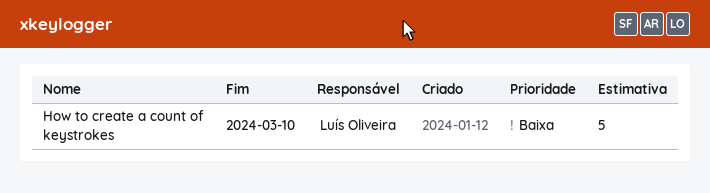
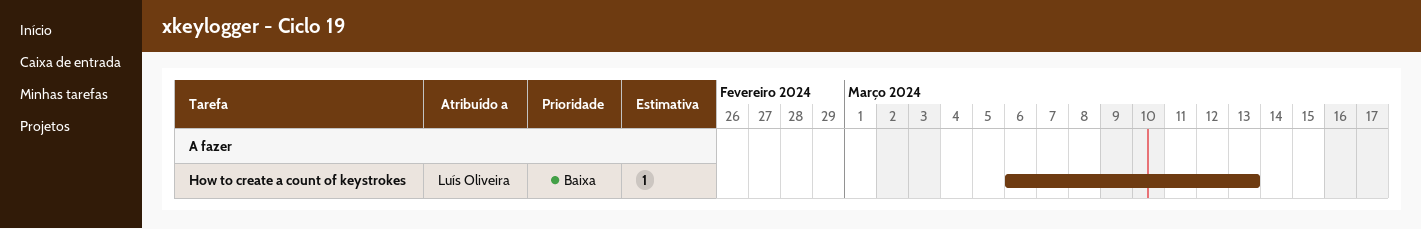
How to create a count of keystrokes, estimate: 5 -> 1
How to create a count of keystrokes, due: Mar 10 -> Mar 13

